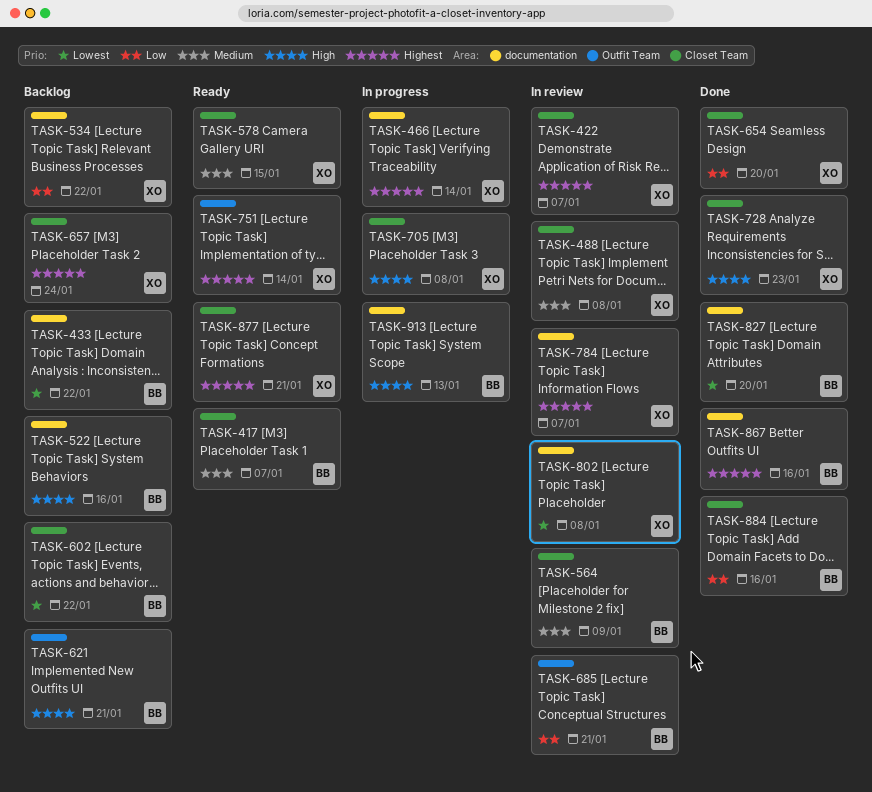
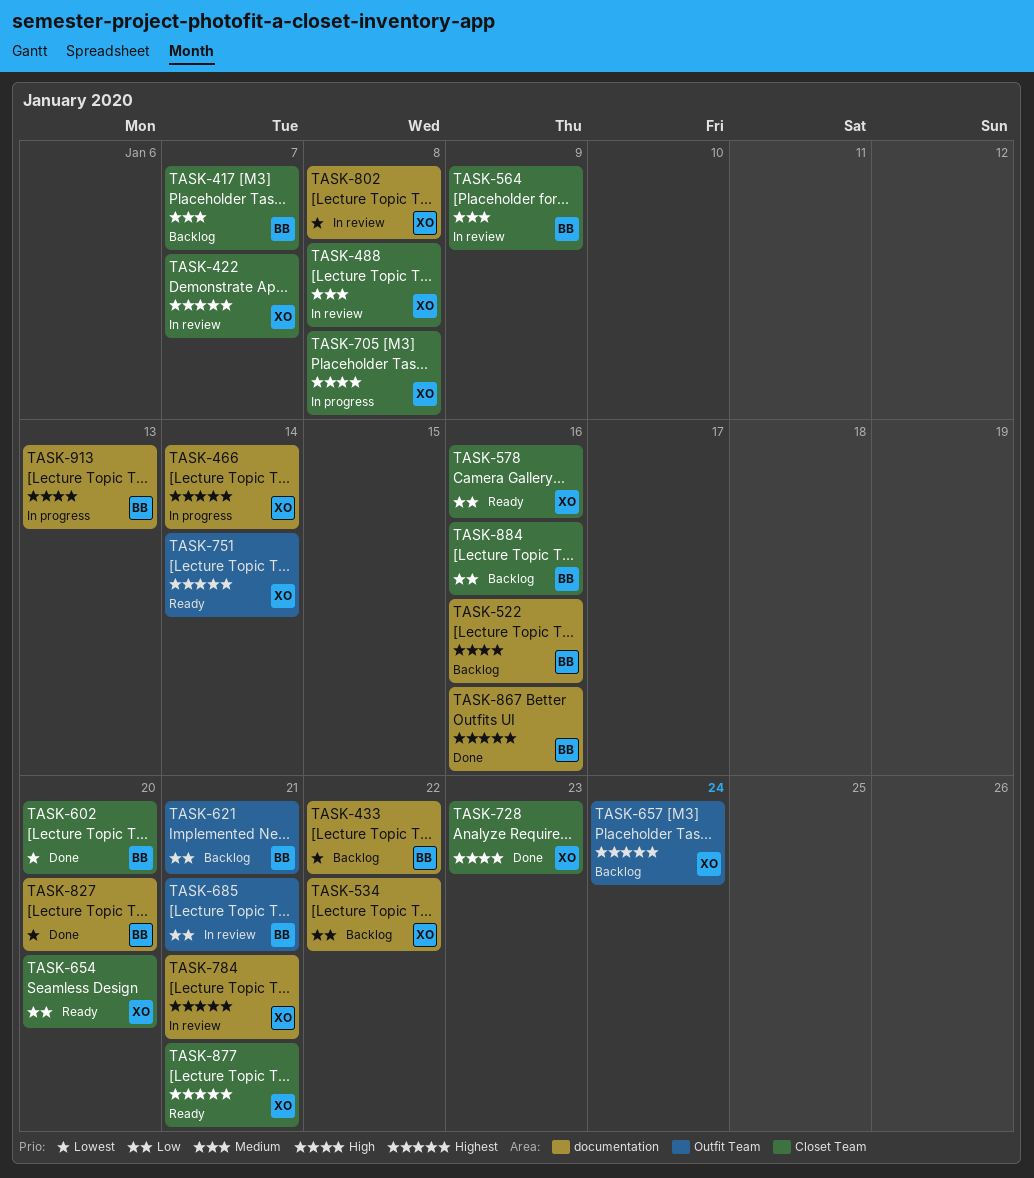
TASK-417, status: Ready -> Backlog
TASK-578, priority: Medium -> Low
TASK-578, due: Jan 15 -> Jan 16
TASK-602, status: Backlog -> Done
TASK-602, due: Jan 22 -> Jan 20
TASK-621, priority: High -> Low
TASK-654, status: Done -> Ready
TASK-657, label: Closet Team -> Outfit Team
TASK-784, due: Jan 7 -> Jan 21
TASK-884, status: Done -> Backlog

